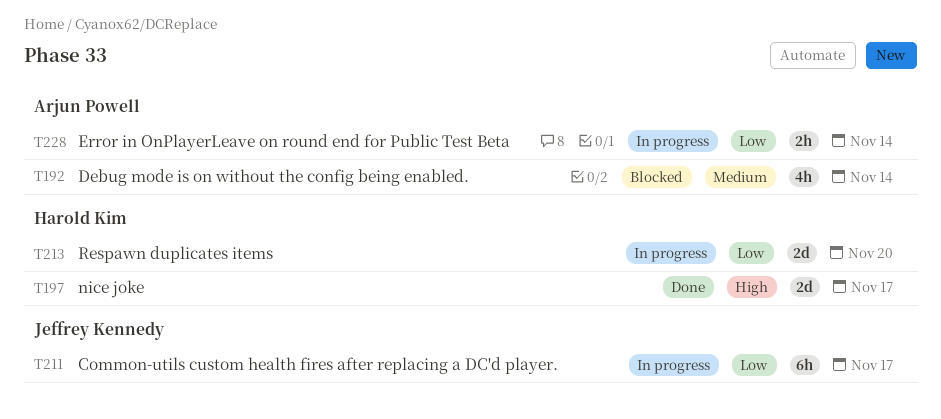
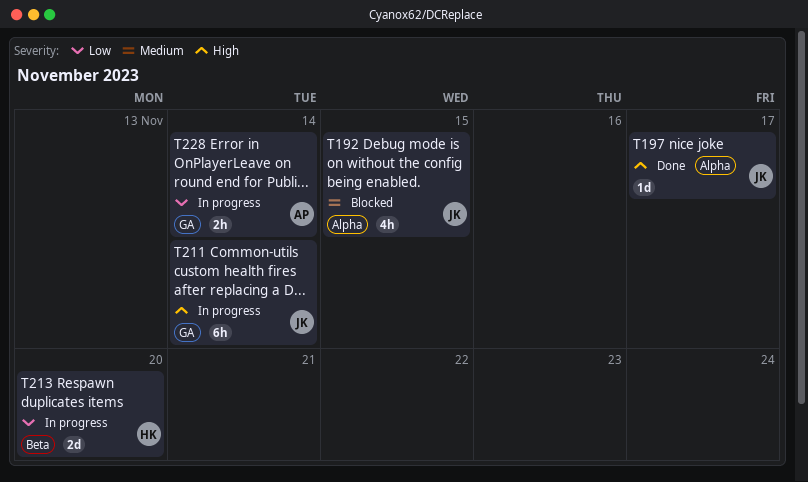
T192, owner: Arjun Powell -> Jeffrey Kennedy
T192, due: Nov 14 -> Nov 15
T197, owner: Harold Kim -> Jeffrey Kennedy
T197, estimate: 2d -> 1d
T211, priority: Low -> High
T211, due: Nov 17 -> Nov 14

